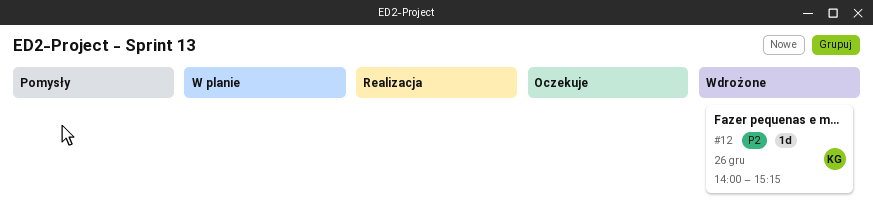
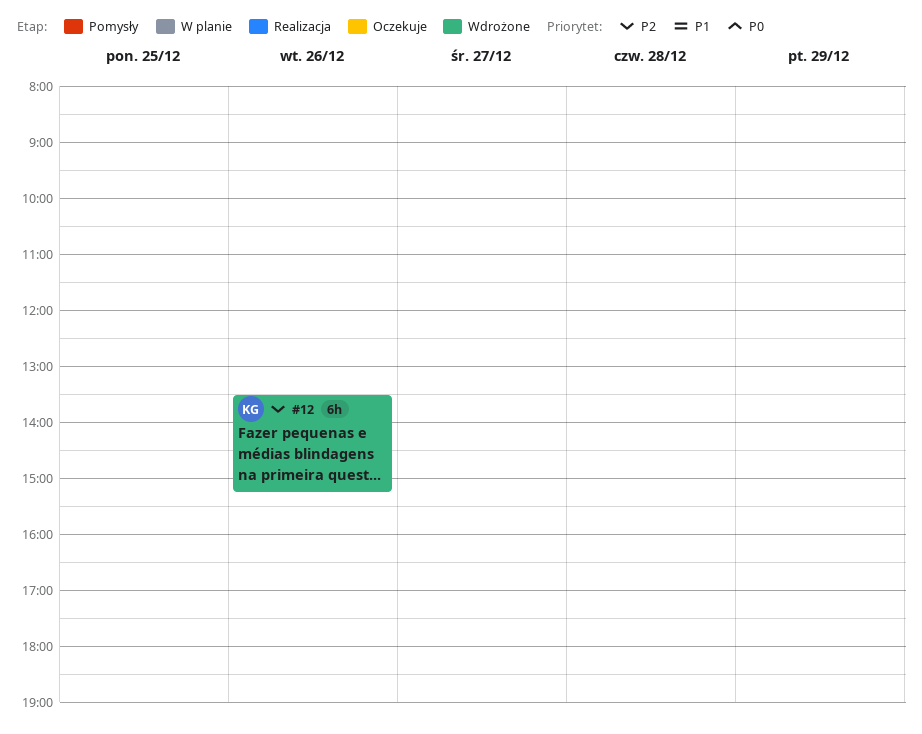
#12, estimate: 1d -> 6h
#12, begins: 14:00 -> 13:30

